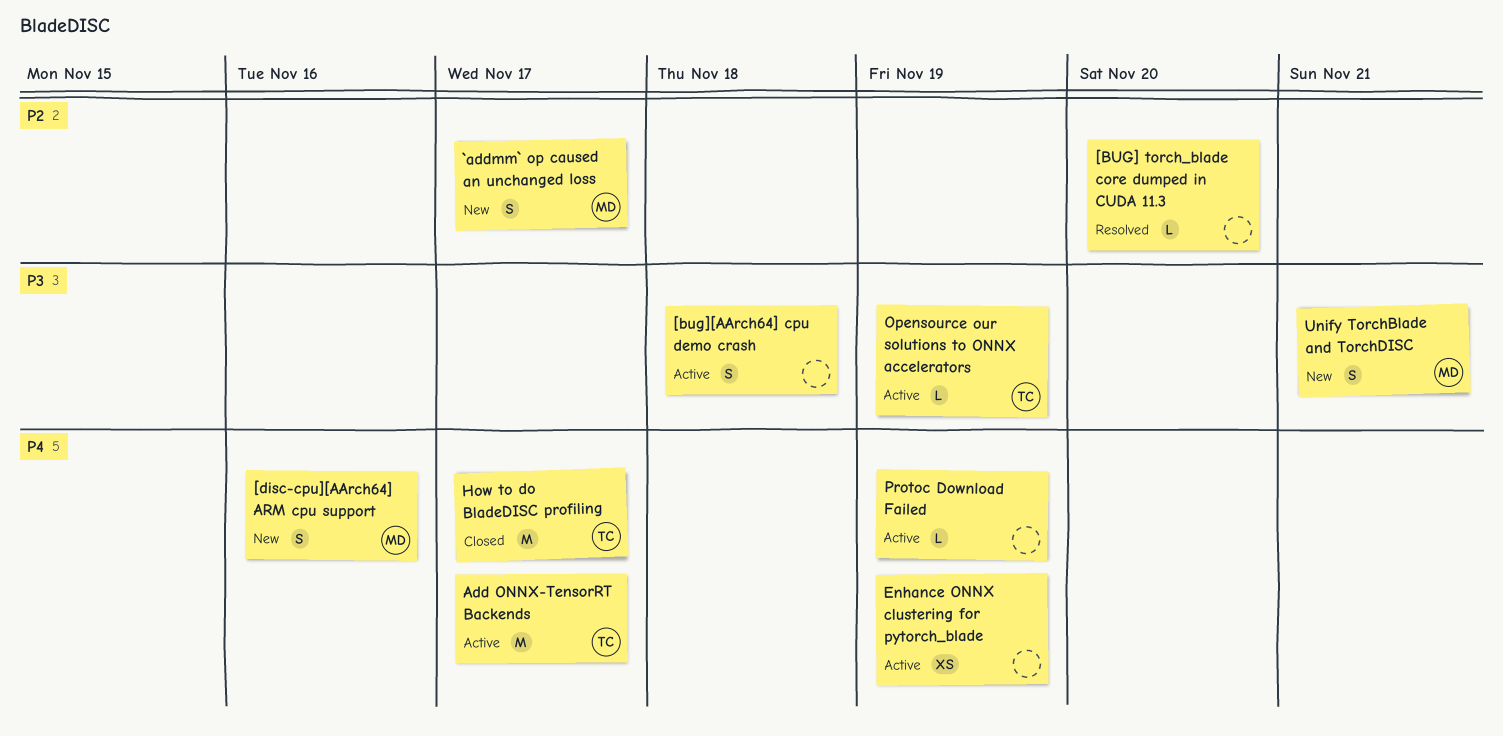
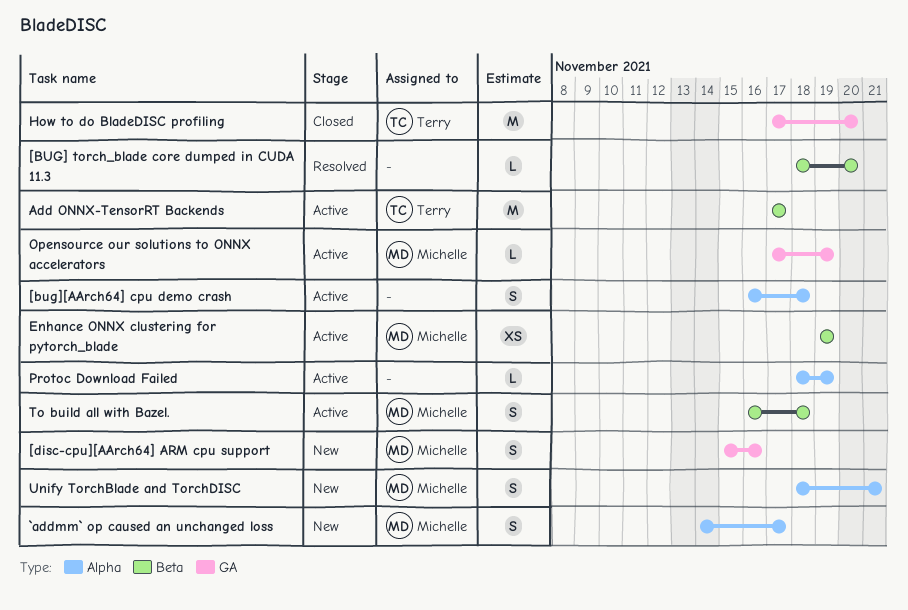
Enhance ONNX clustering for pytorch_blade, owner: none -> Michelle
How to do BladeDISC profiling, due: Nov 17 -> Nov 20
Opensource our solutions to ONNX accelerators, owner: Terry -> Michelle
To build all with Bazel.: none -> present

